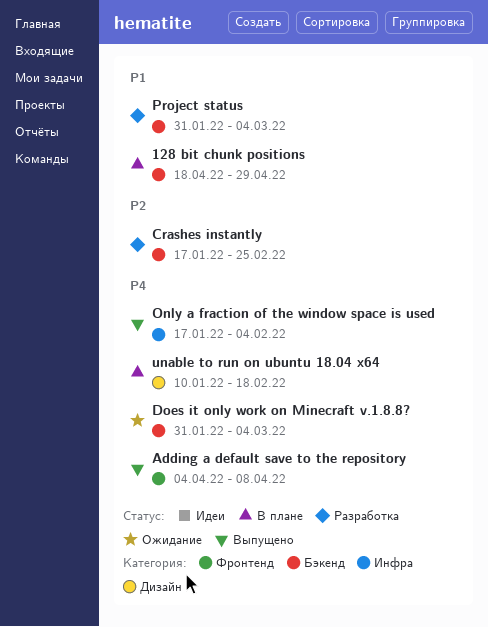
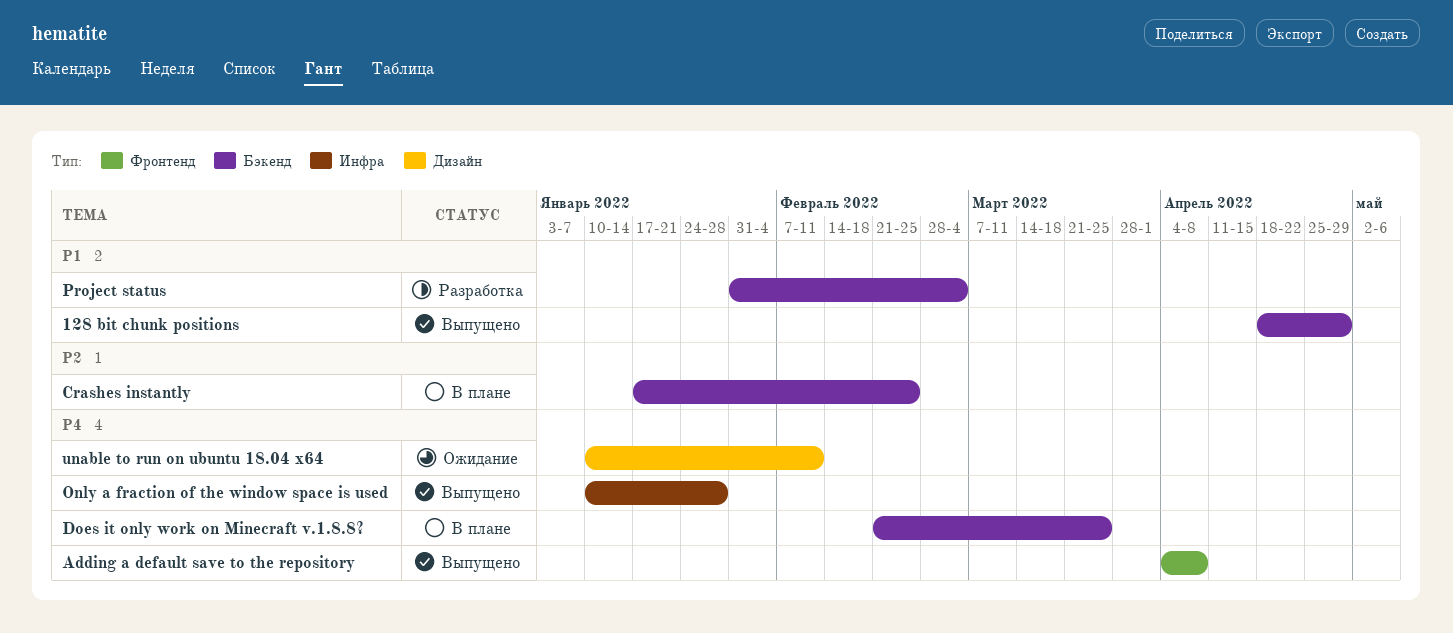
128 bit chunk positions, status: В плане -> Выпущено
Crashes instantly, status: Разработка -> В плане
Does it only work on Minecraft v.1.8.8?, status: Ожидание -> В плане
Does it only work on Minecraft v.1.8.8?, start: Jan 31 -> Feb 21
Does it only work on Minecraft v.1.8.8?, due: Mar 4 -> Mar 25
Only a fraction of the window space is used, start: Jan 17 -> Jan 10
Only a fraction of the window space is used, due: Feb 4 -> Jan 28
unable to run on ubuntu 18.04 x64, status: В плане -> Ожидание
unable to run on ubuntu 18.04 x64, due: Feb 18 -> Feb 11

